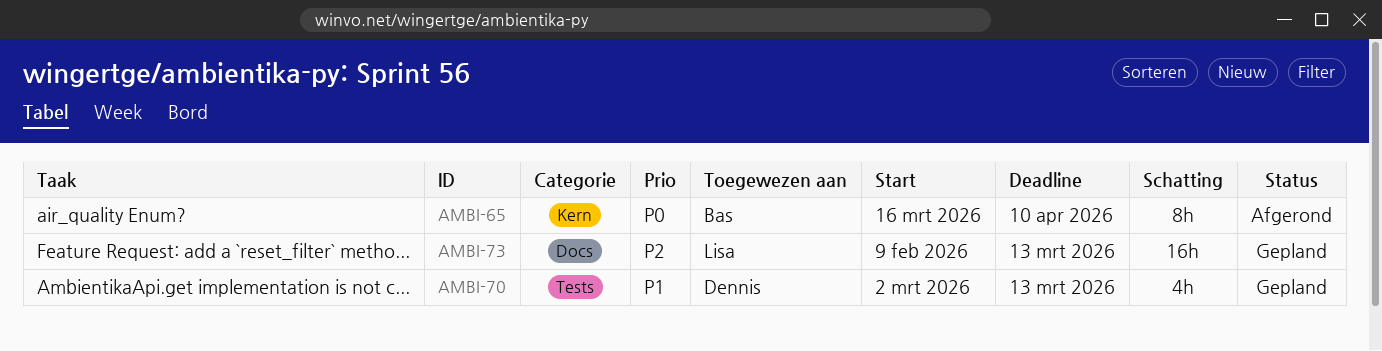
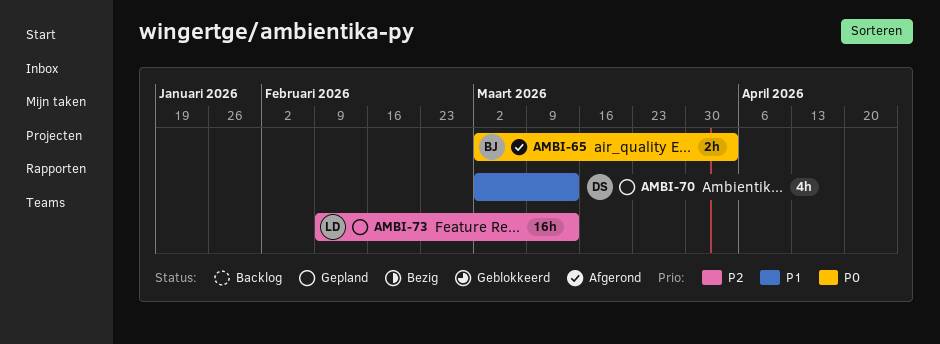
AMBI-65, estimate: 8h -> 2h
AMBI-65, start: Mar 16 -> Mar 2
AMBI-65, due: Apr 10 -> Apr 3

